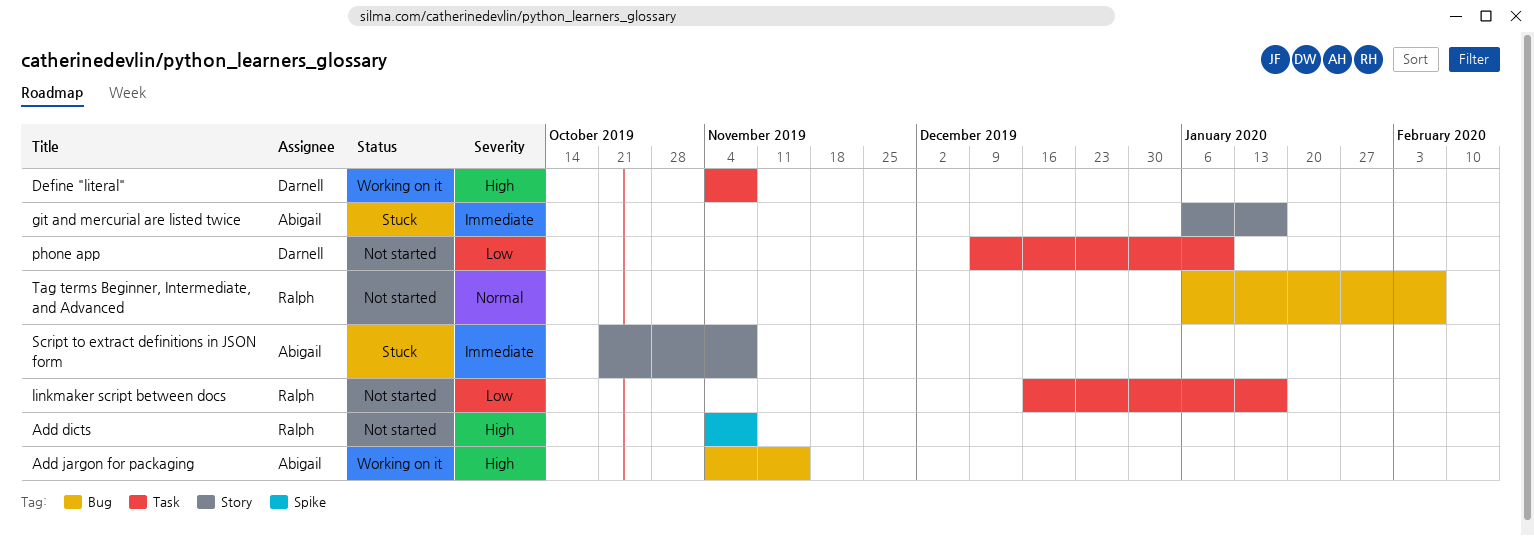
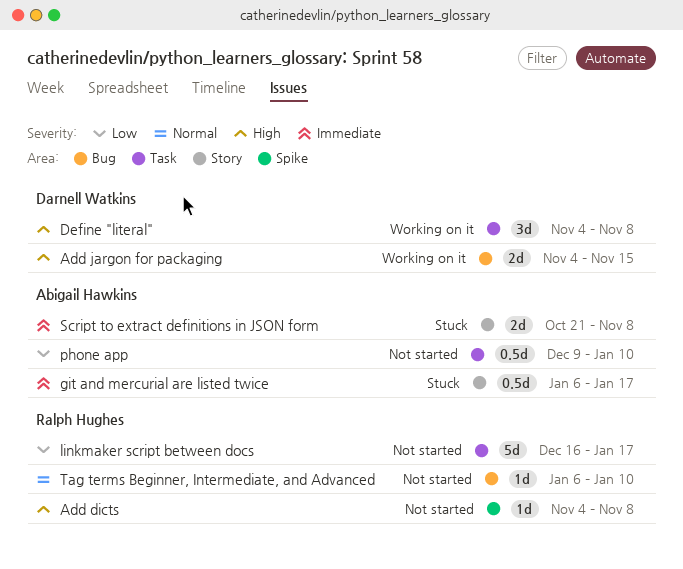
Add jargon for packaging, owner: Abigail Hawkins -> Darnell Watkins
phone app, owner: Darnell Watkins -> Abigail Hawkins
Tag terms Beginner, Intermediate, and Advanced, due: Feb 7 -> Jan 10

